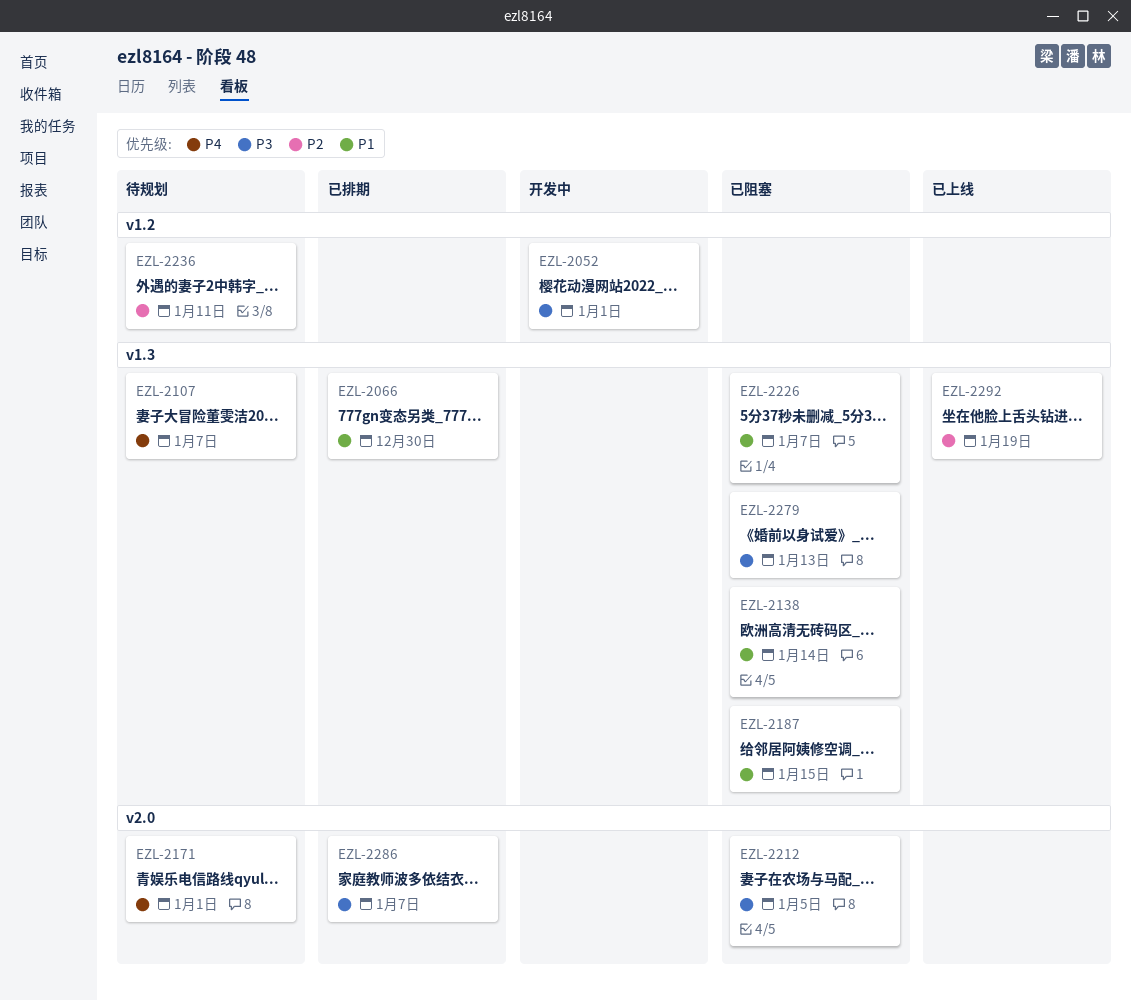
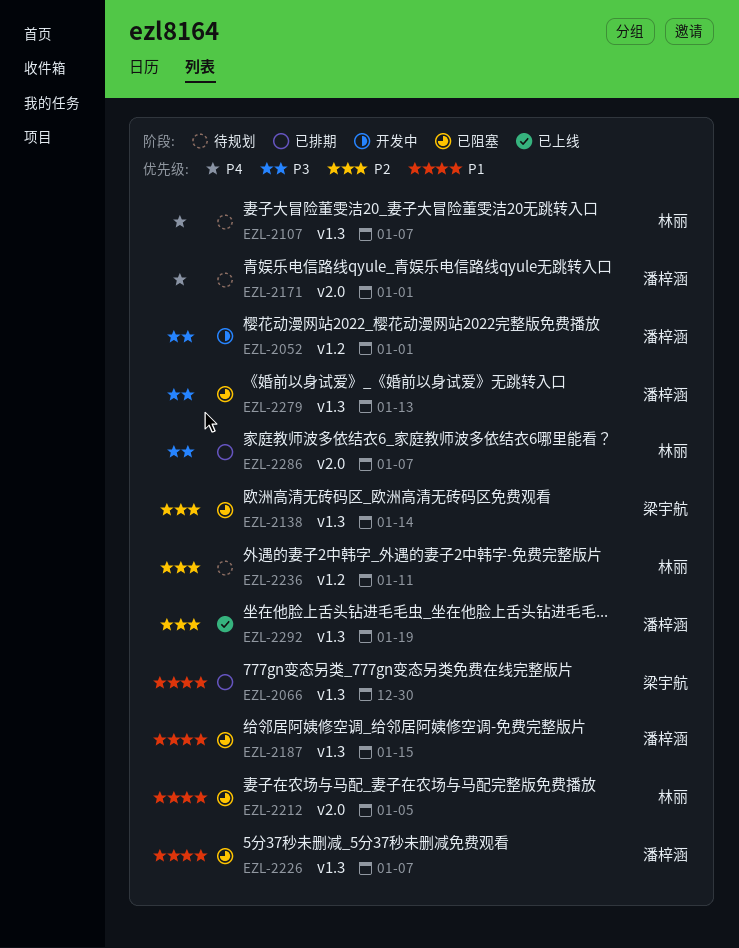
EZL-2138, priority: P1 -> P2
EZL-2212, priority: P3 -> P1

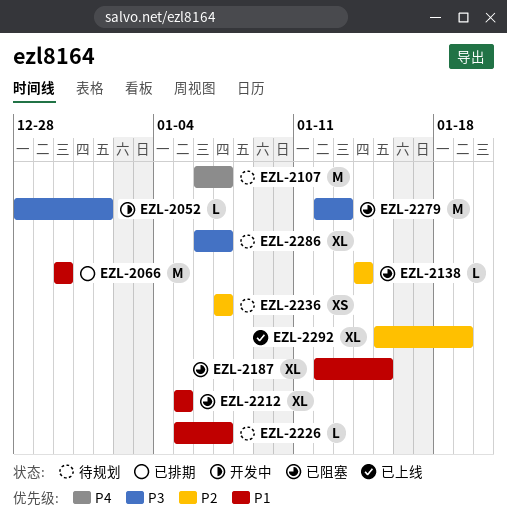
EZL-2171: present -> none
EZL-2226, status: 已阻塞 -> 待规划
EZL-2236, due: Jan 11 -> Jan 7
EZL-2286, status: 已排期 -> 待规划

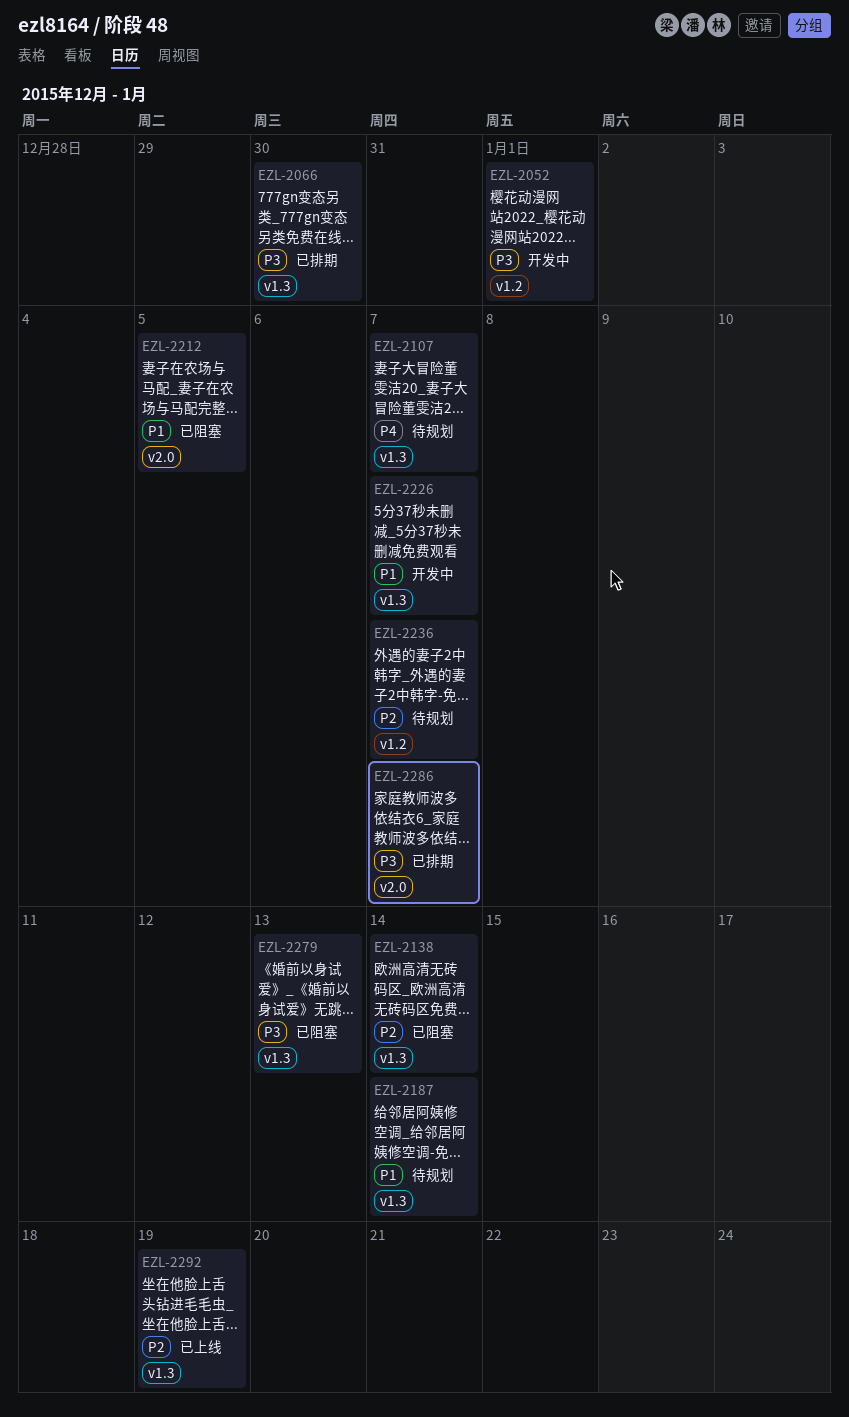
EZL-2066, priority: P1 -> P3
EZL-2187, status: 已阻塞 -> 待规划
EZL-2187, due: Jan 15 -> Jan 14
EZL-2226, status: 待规划 -> 开发中
EZL-2286, status: 待规划 -> 已排期

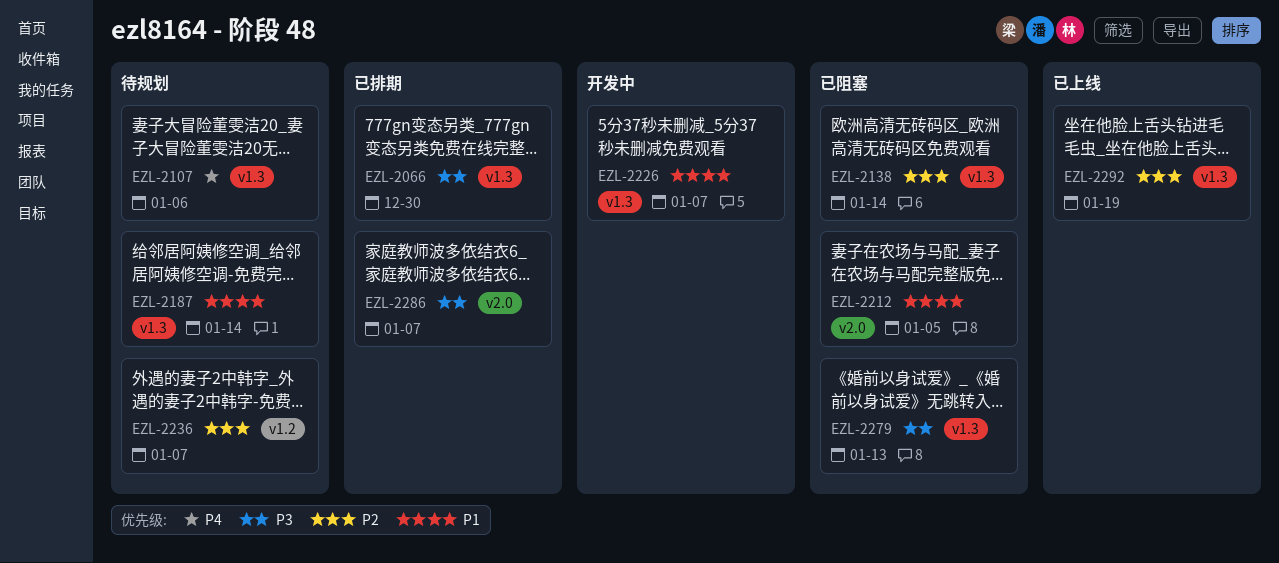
EZL-2052: present -> none
EZL-2107, due: Jan 7 -> Jan 6

